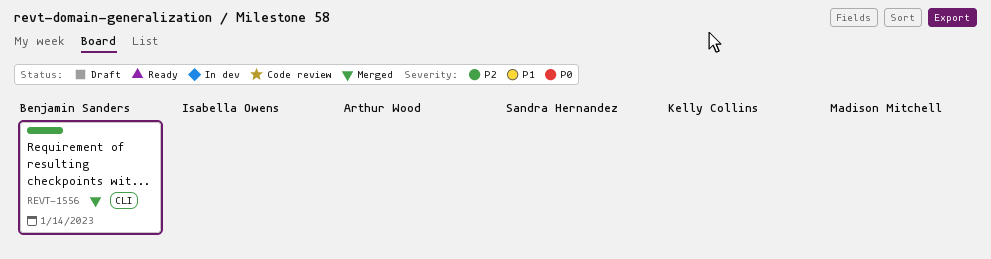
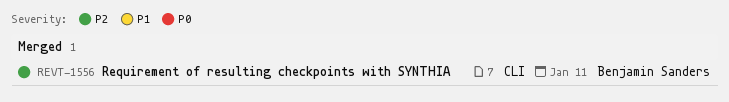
REVT-1556, due: Jan 14 -> Jan 11

